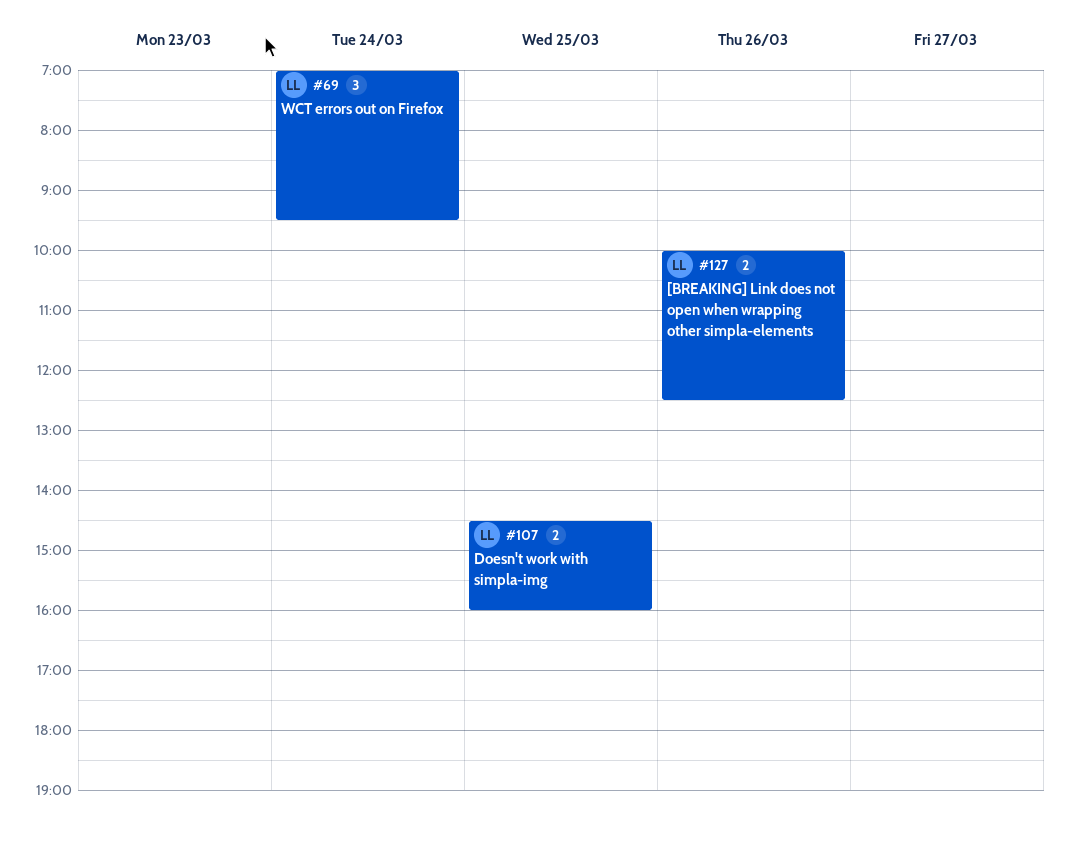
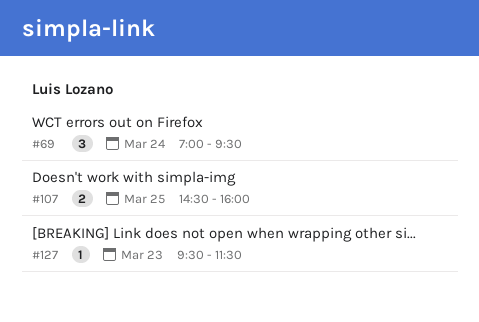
#127, estimate: 2 -> 1
#127, day: Mar 26 -> Mar 23
#127, begins: 10:00 -> 09:30
#127, ends: 12:30 -> 11:30

